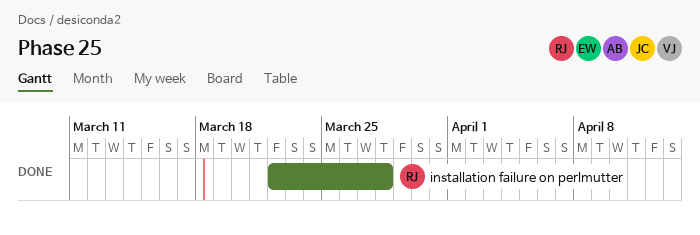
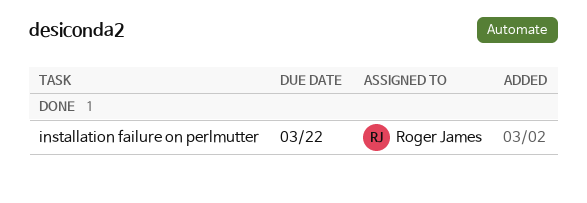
installation failure on perlmutter, due: Mar 28 -> Mar 22

